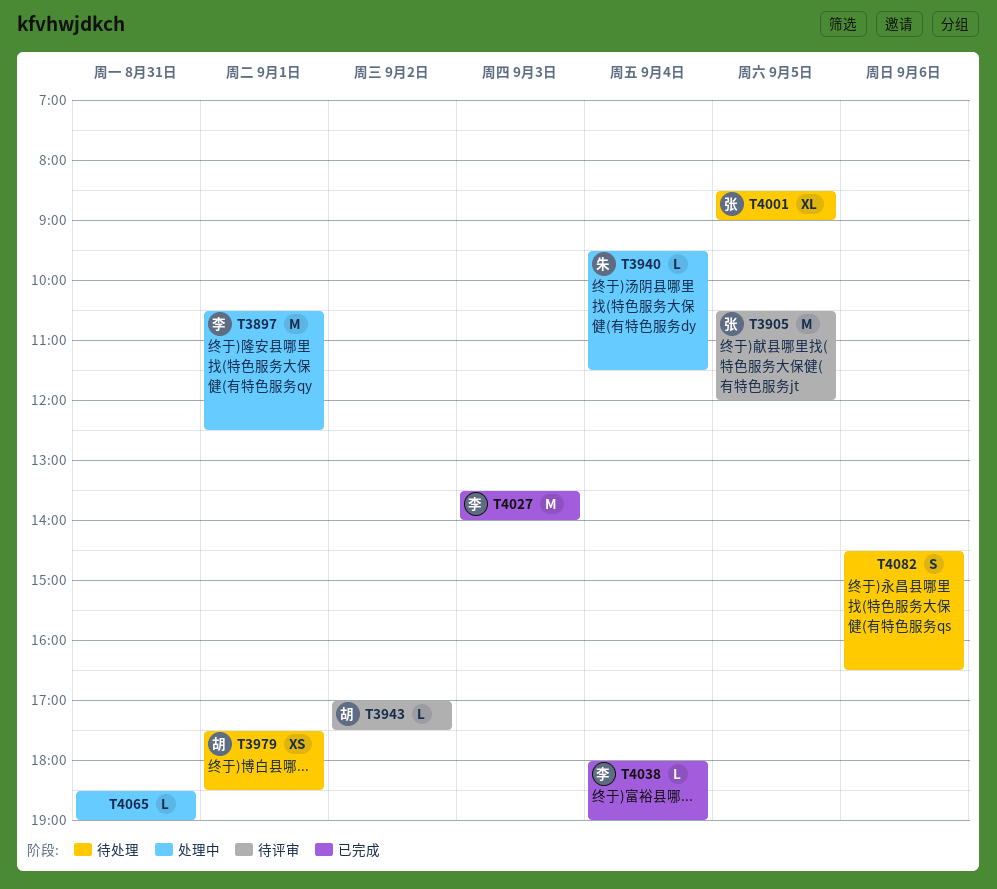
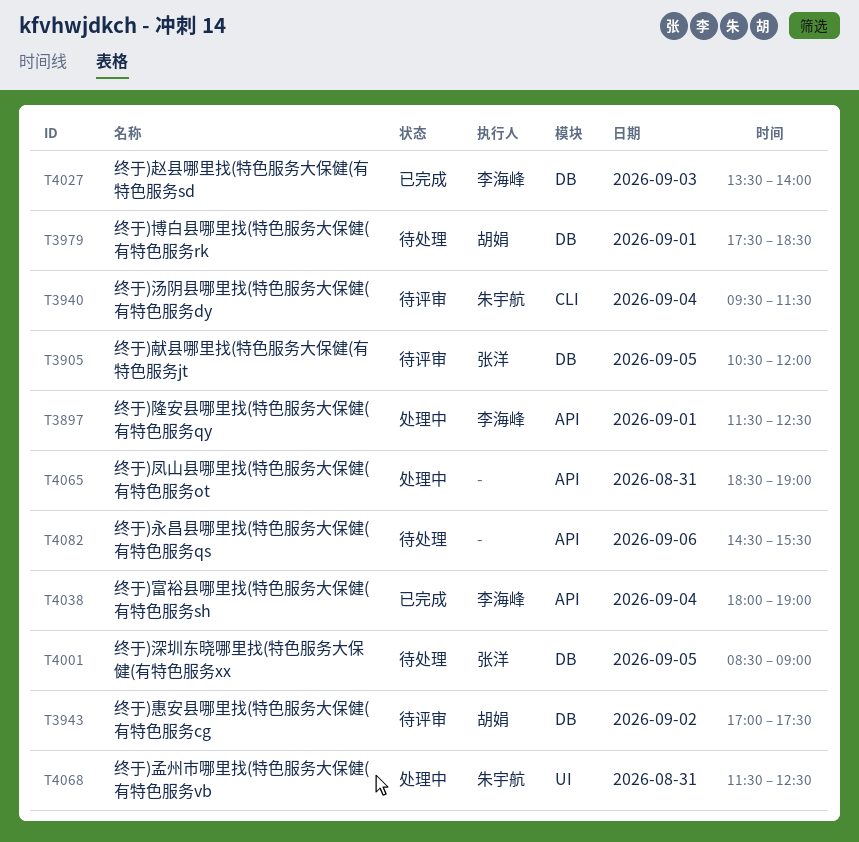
T3897, begins: 10:30 -> 11:30
T3940, status: 处理中 -> 待评审
T4068: none -> present
T4082, ends: 16:30 -> 15:30

